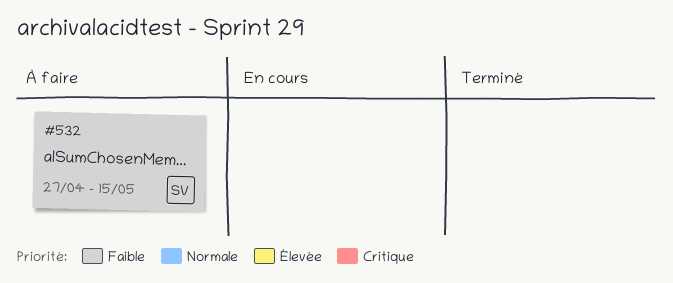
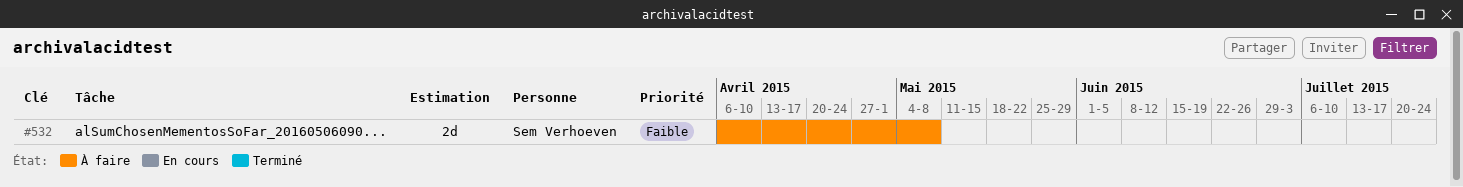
#532, start: Apr 27 -> Apr 6
#532, due: May 15 -> May 8

